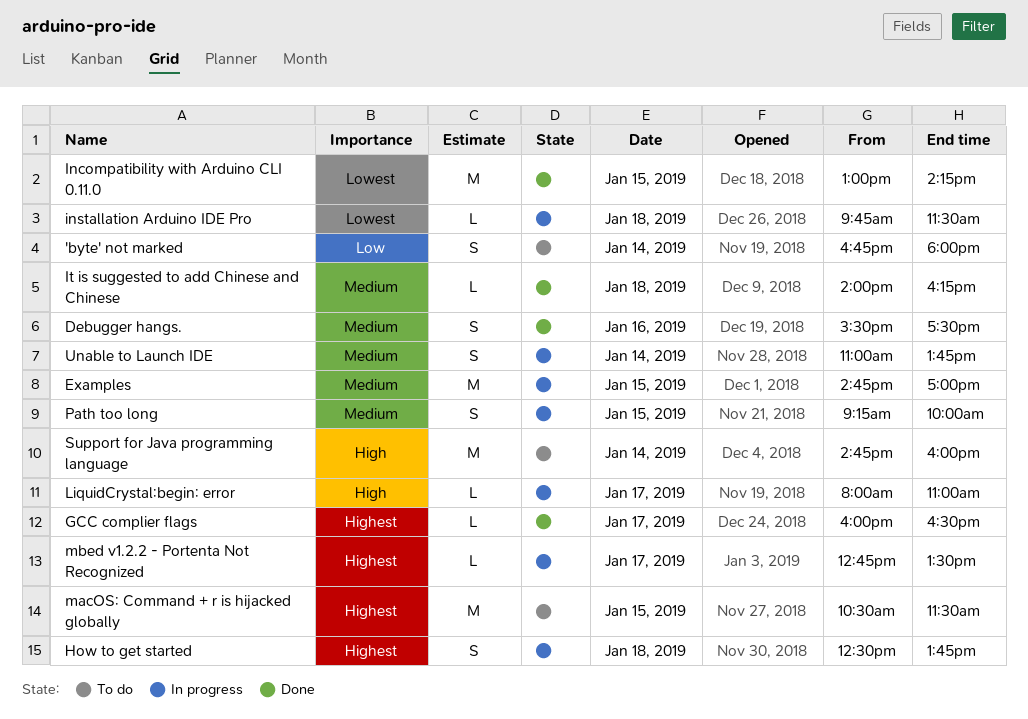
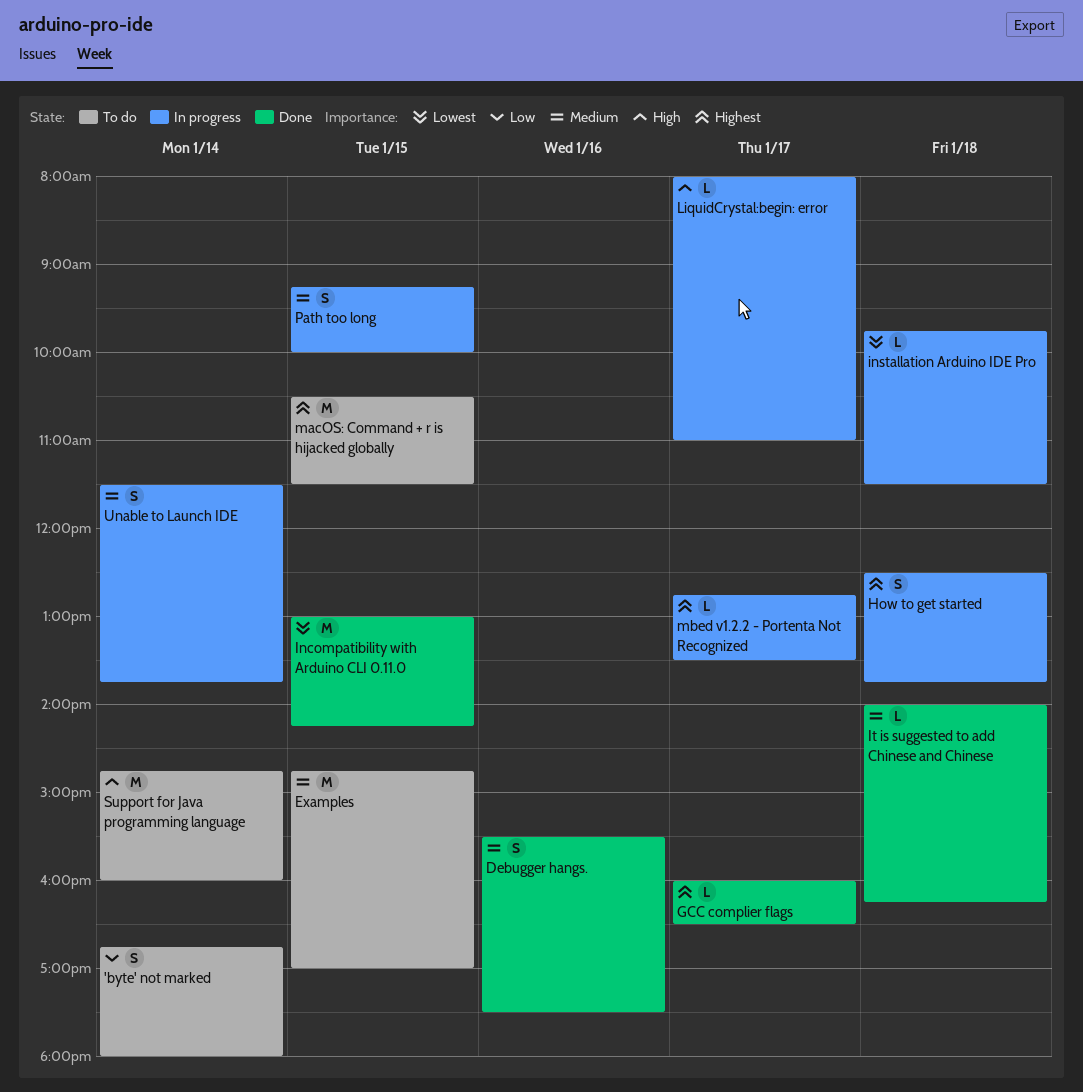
Examples, status: In progress -> To do
Unable to Launch IDE, begins: 11:00 -> 11:30

